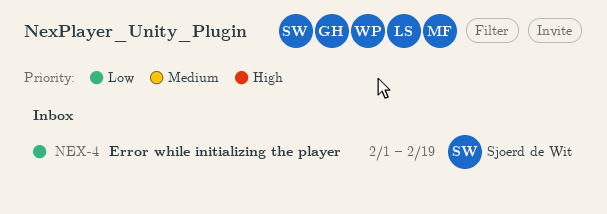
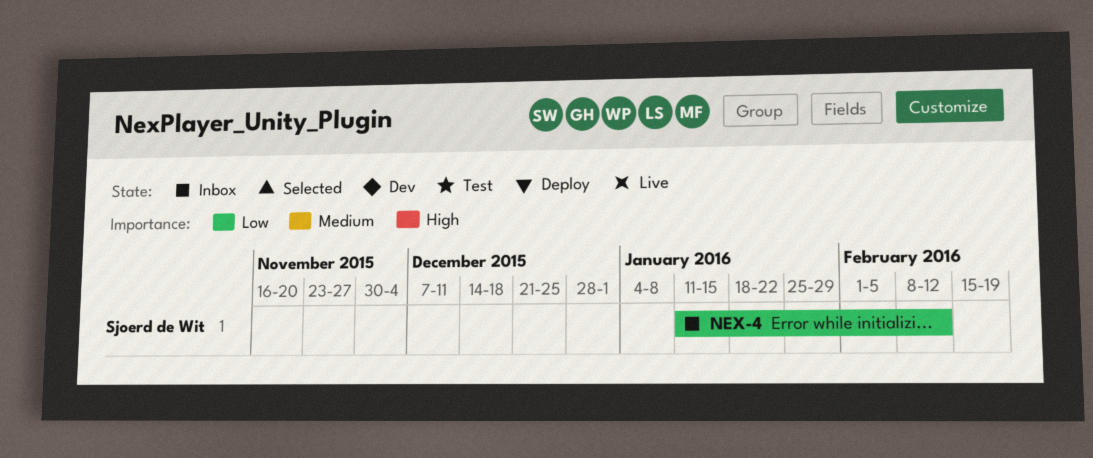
NEX-4, start: Feb 1 -> Jan 11
NEX-4, due: Feb 19 -> Feb 12

